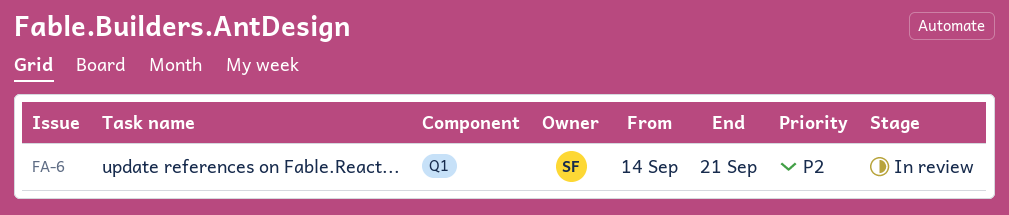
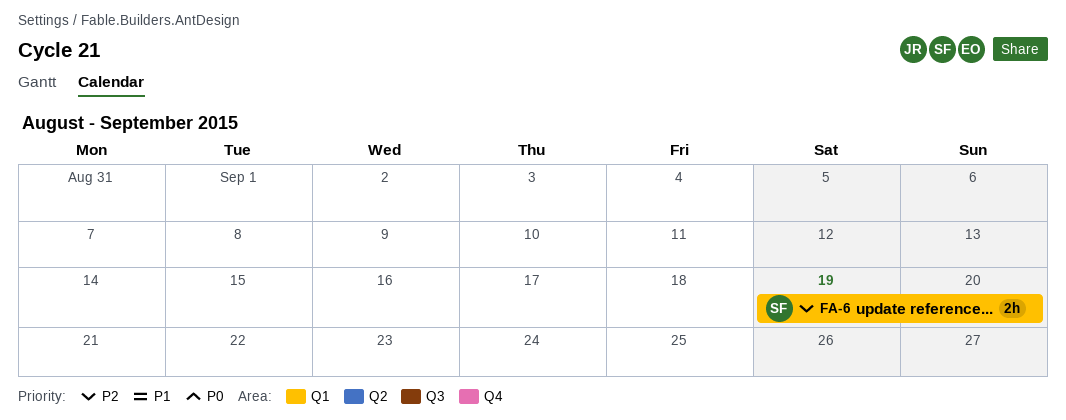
FA-6, start: Sep 14 -> Sep 19
FA-6, due: Sep 21 -> Sep 20

